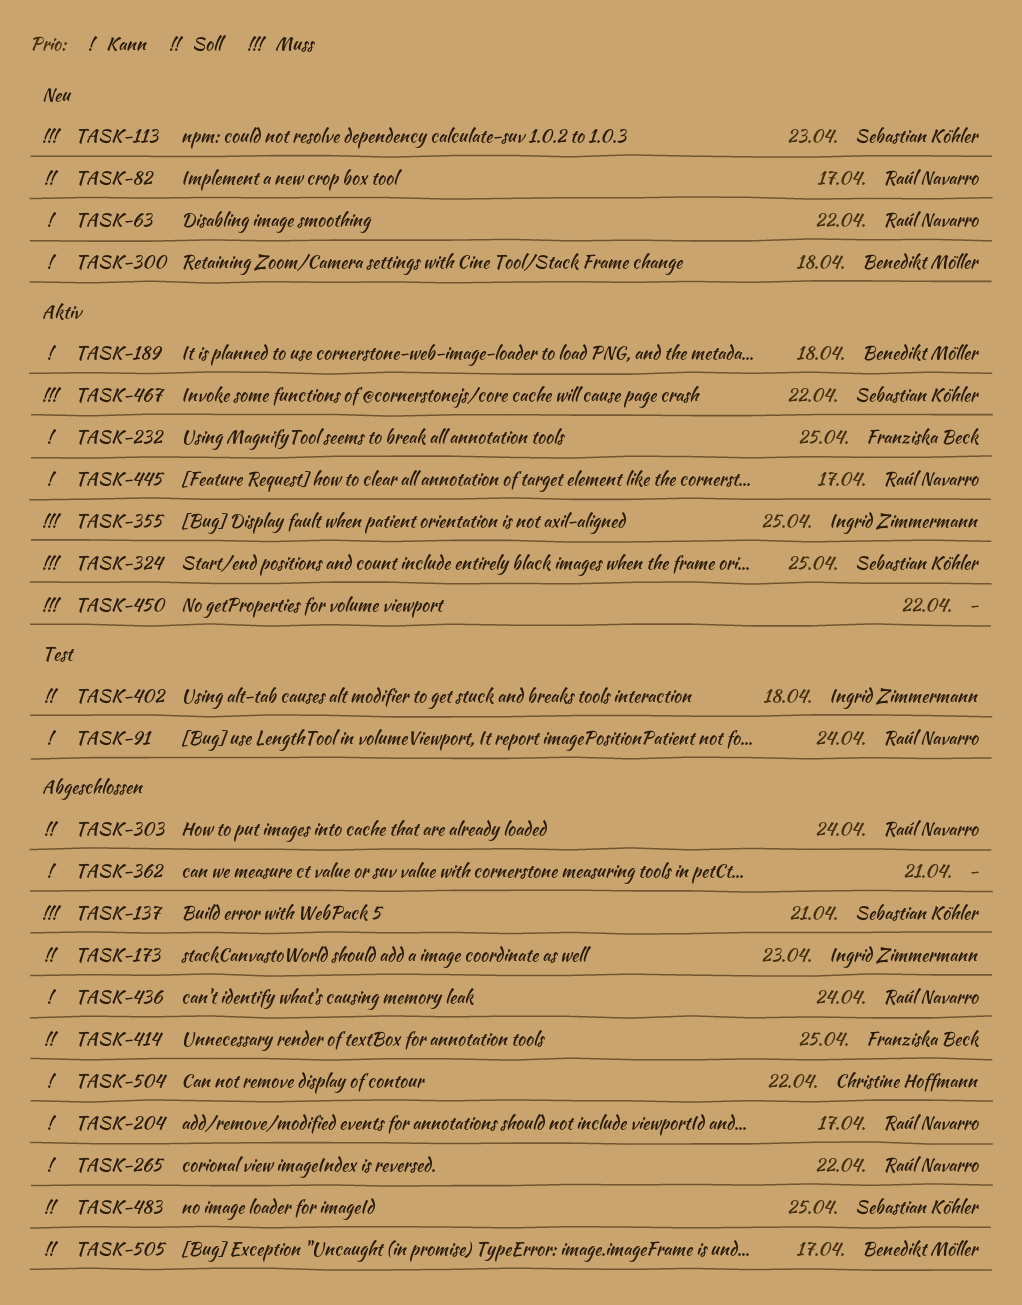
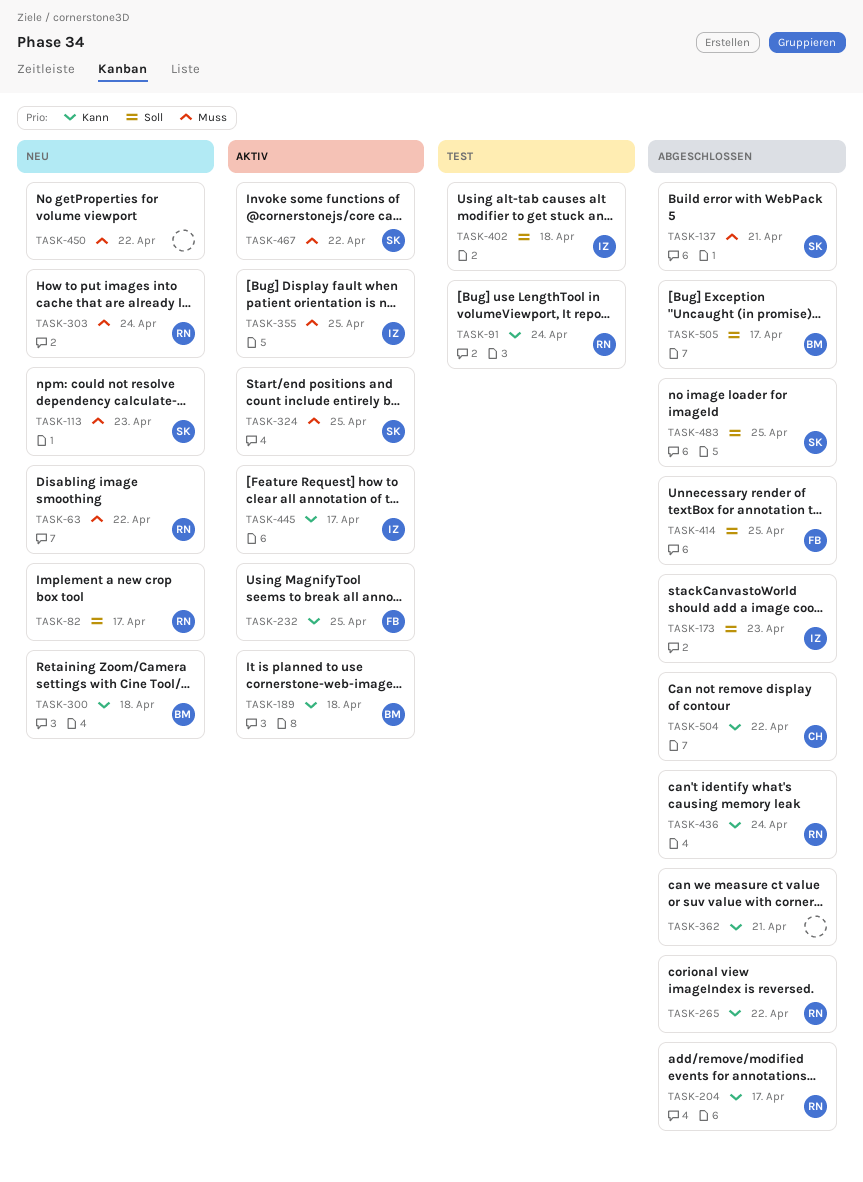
TASK-63, priority: Kann -> Muss
TASK-303, status: Abgeschlossen -> Neu
TASK-303, priority: Soll -> Muss
TASK-445, owner: Raúl Navarro -> Ingrid Zimmermann
TASK-450, status: Aktiv -> Neu

